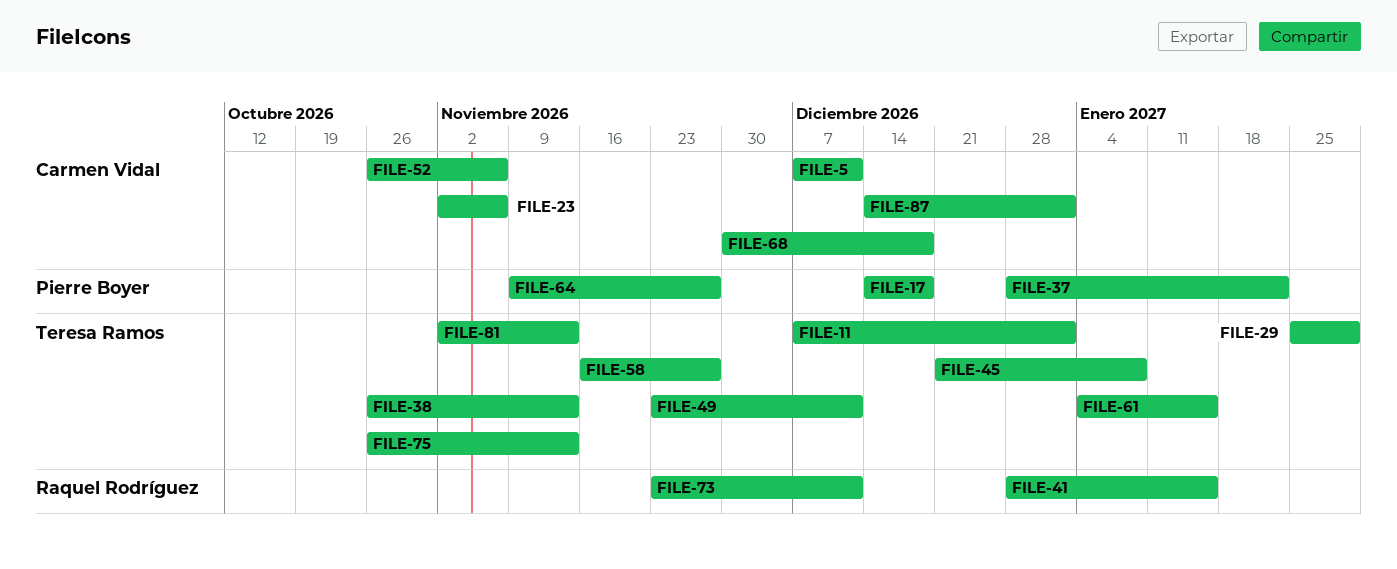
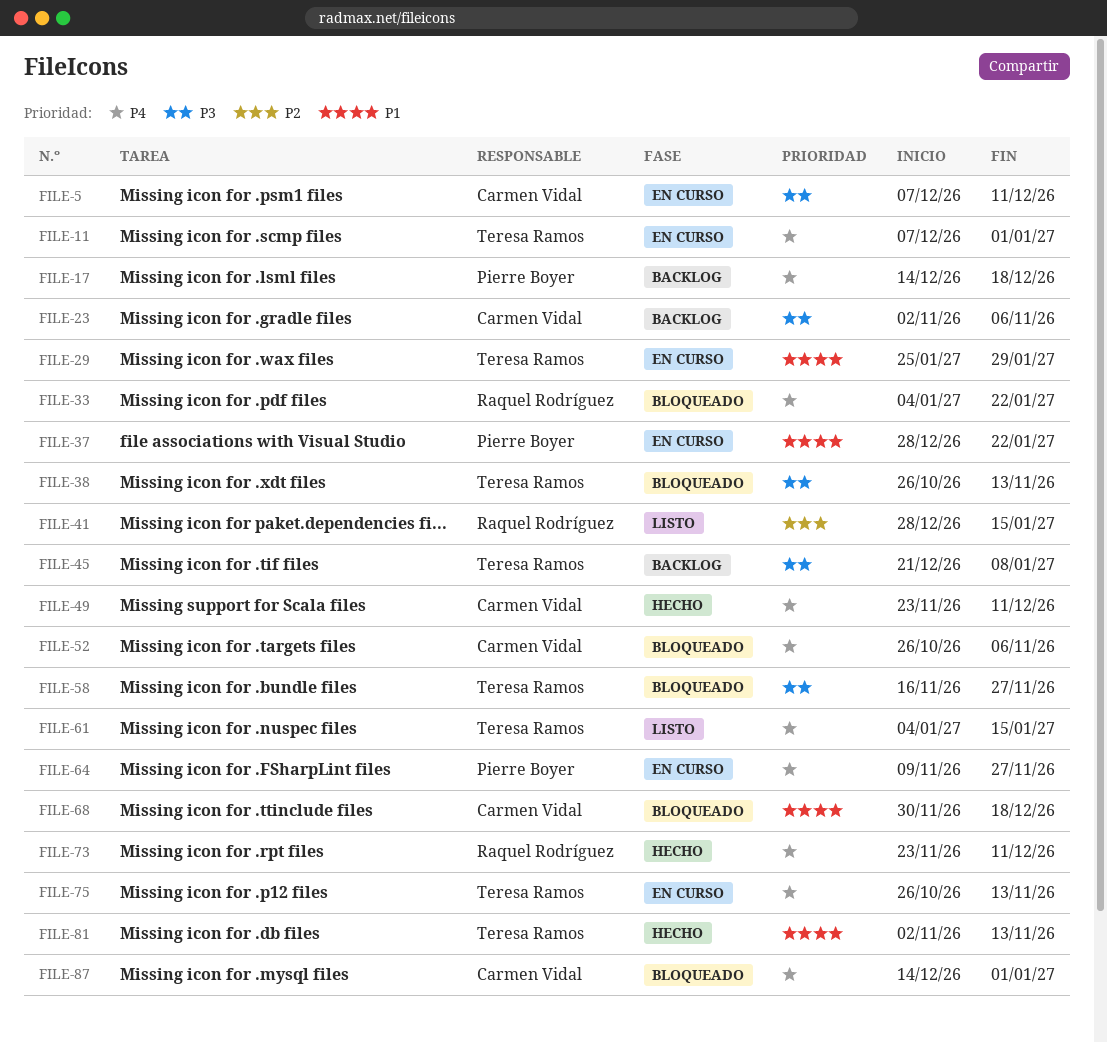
FILE-33: none -> present
FILE-49, owner: Teresa Ramos -> Carmen Vidal

